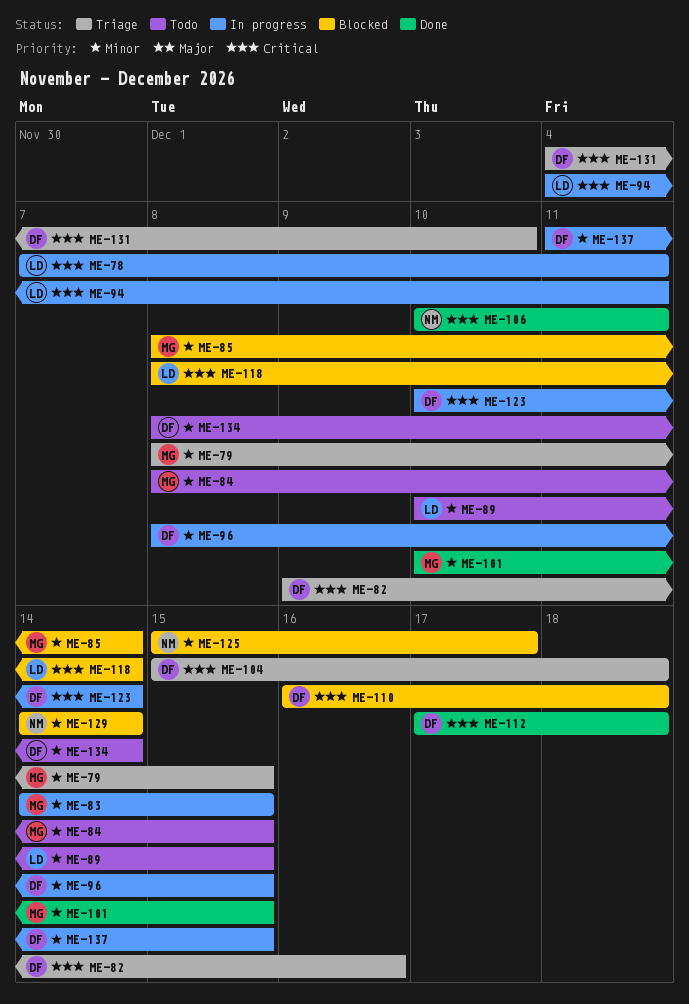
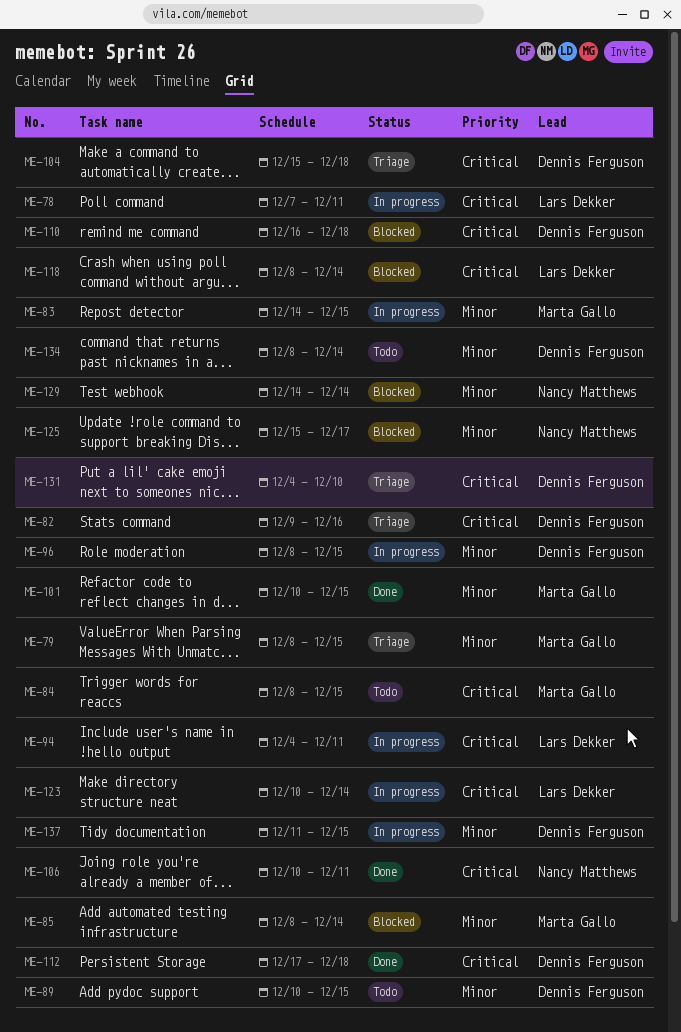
ME-84, priority: Minor -> Critical
ME-89, owner: Lars Dekker -> Dennis Ferguson
ME-123, owner: Dennis Ferguson -> Lars Dekker

